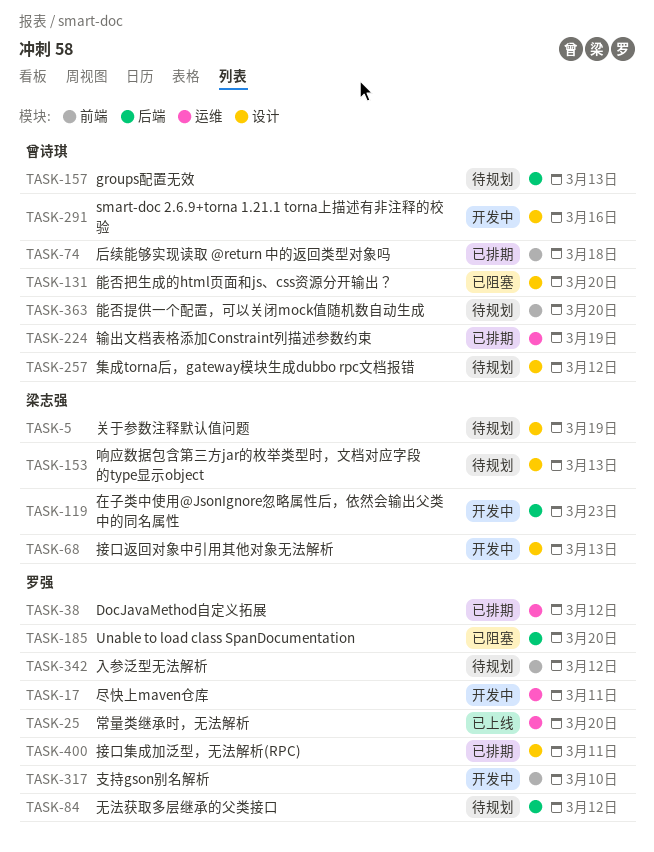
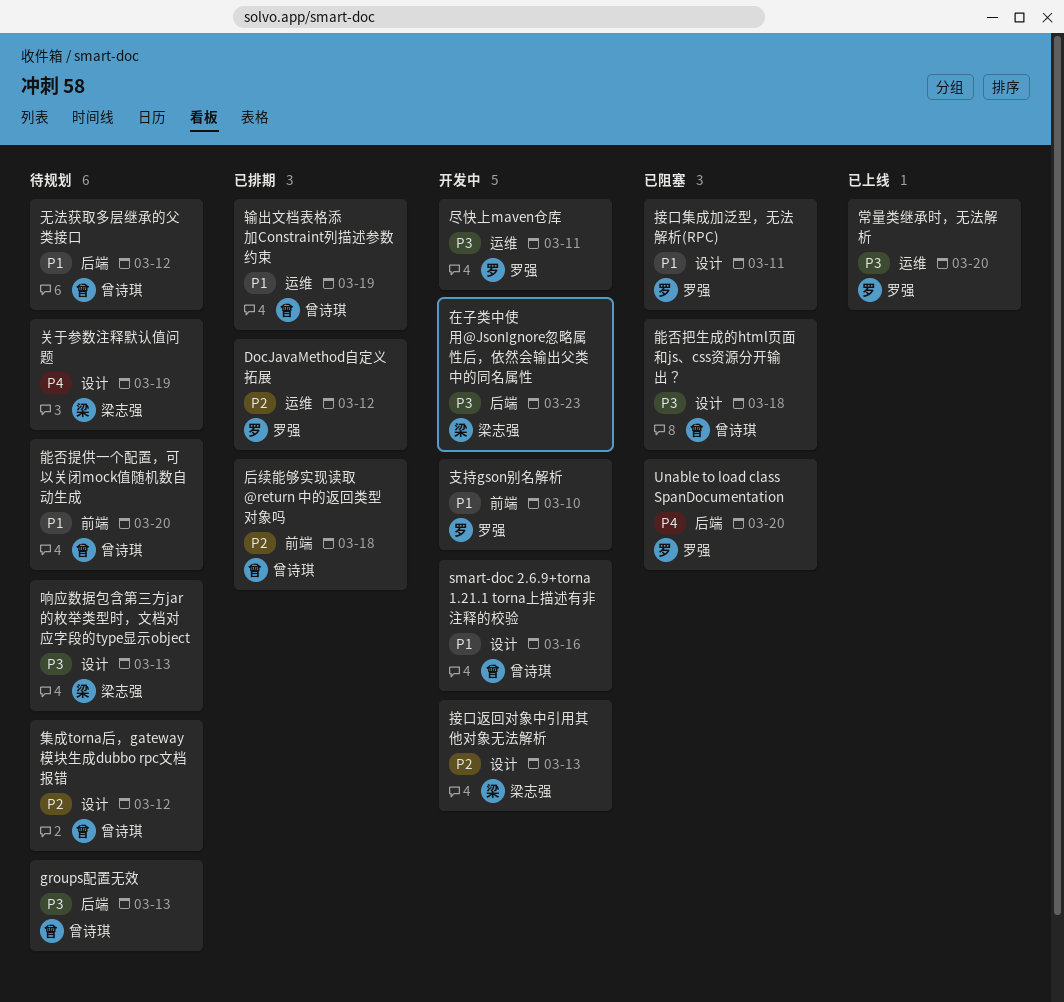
入参泛型无法解析: present -> none
接口集成加泛型，无法解析(RPC), status: 已排期 -> 已阻塞
无法获取多层继承的父类接口, owner: 罗强 -> 曾诗琪
能否把生成的html页面和js、css资源分开输出？, due: Mar 20 -> Mar 18

